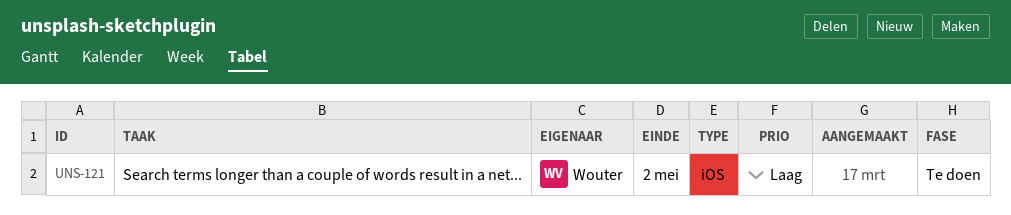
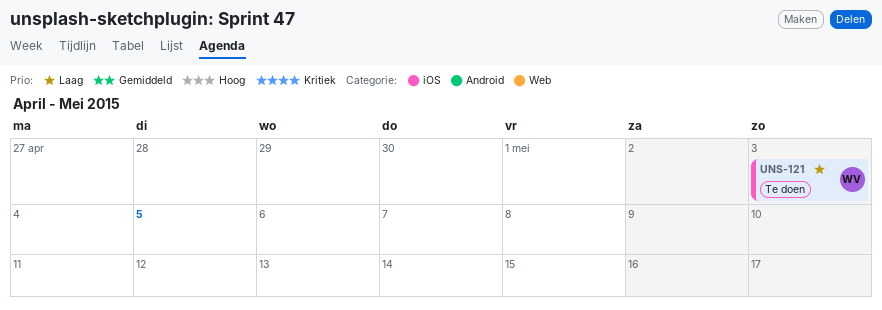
UNS-121, due: May 2 -> May 3

